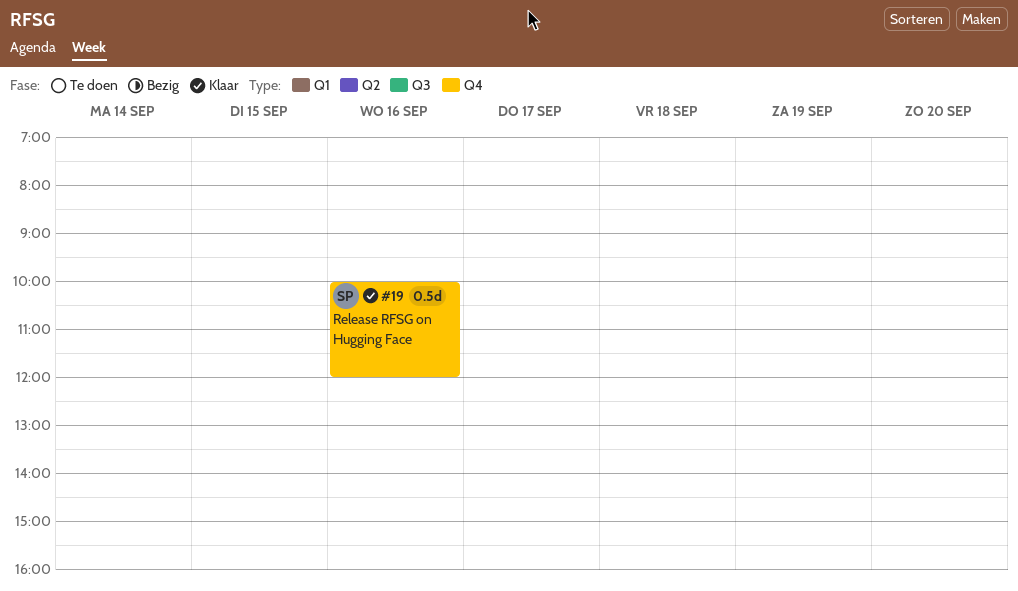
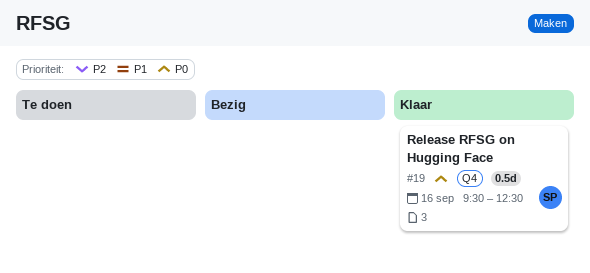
#19, begins: 10:00 -> 09:30
#19, ends: 12:00 -> 12:30

